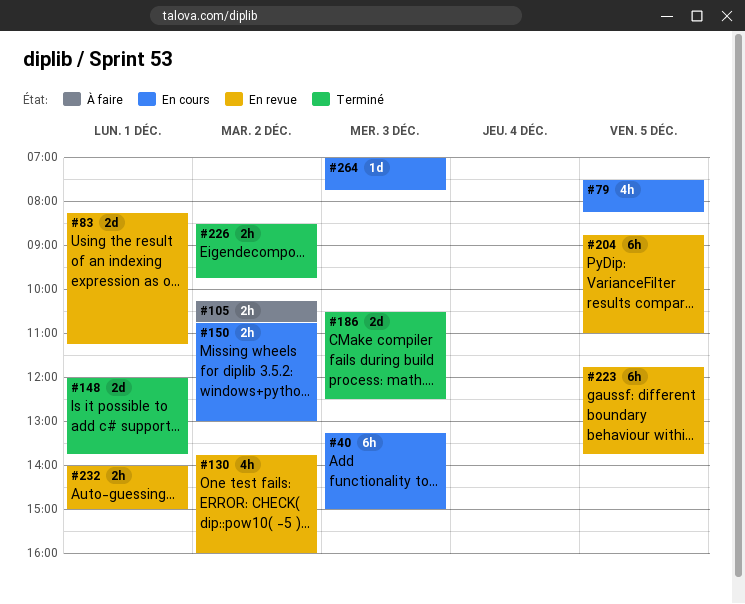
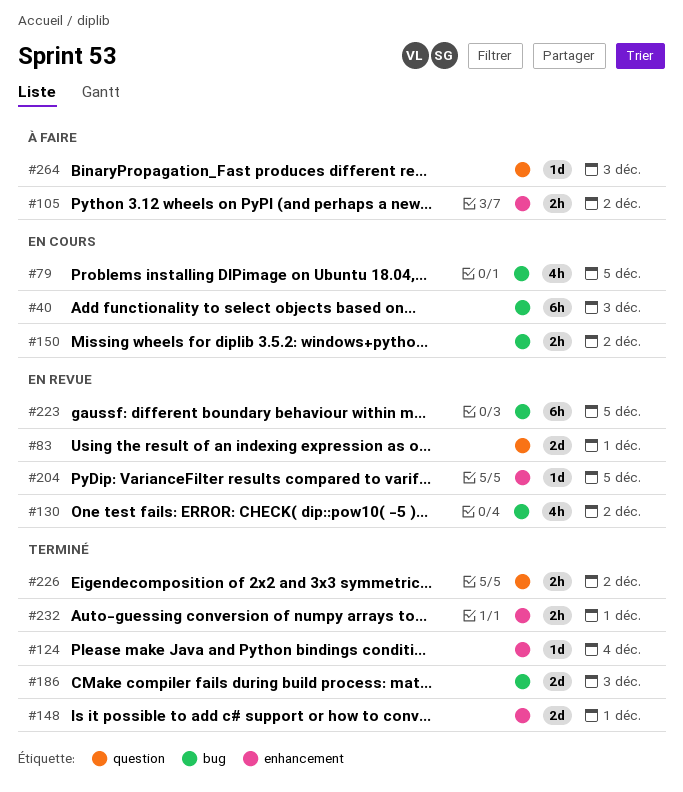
#124: none -> present
#204, estimate: 6h -> 1d
#232, status: En revue -> Terminé
#264, status: En cours -> À faire

